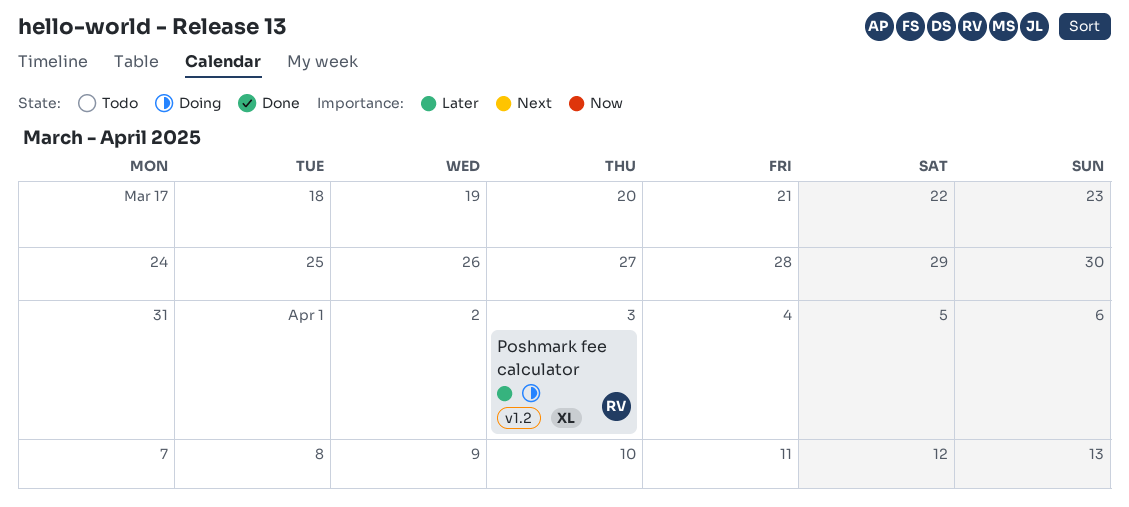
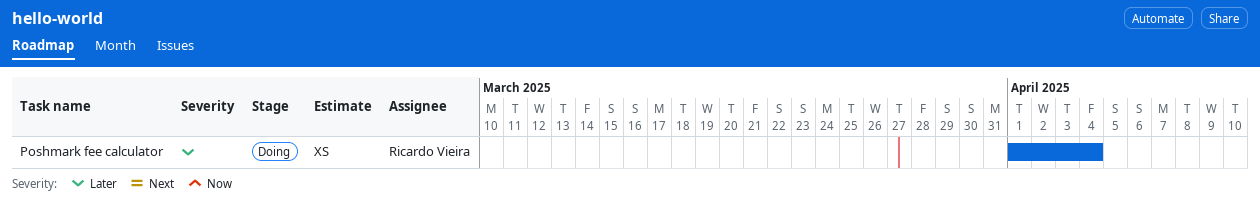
Poshmark fee calculator, estimate: XL -> XS
Poshmark fee calculator, due: Apr 3 -> Apr 4

